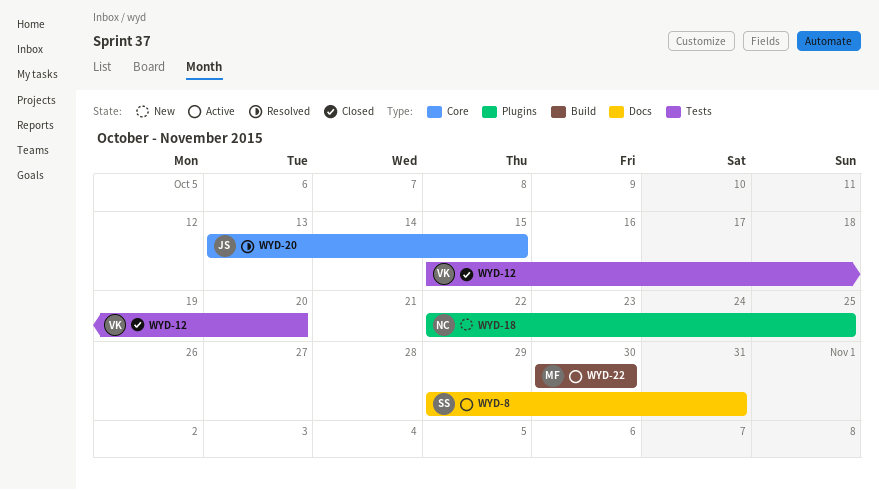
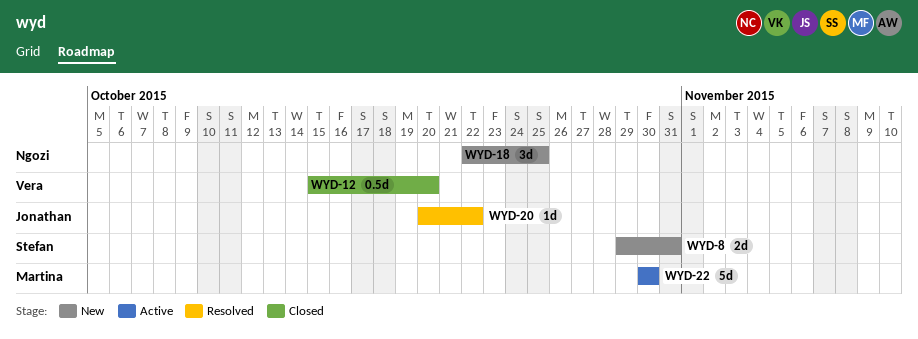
WYD-8, status: Active -> New
WYD-20, start: Oct 13 -> Oct 20
WYD-20, due: Oct 15 -> Oct 22

